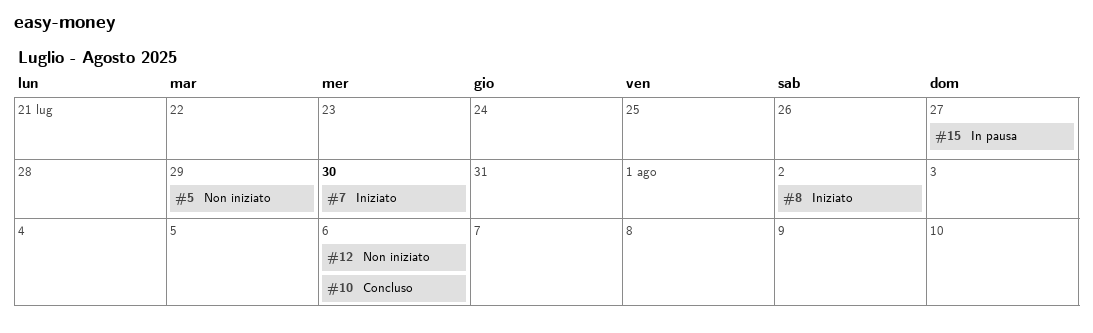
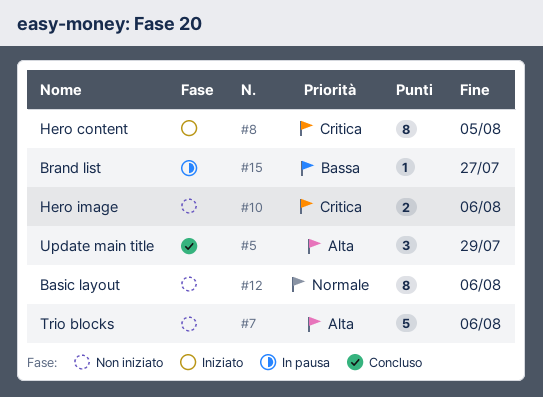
#5, status: Non iniziato -> Concluso
#7, status: Iniziato -> Non iniziato
#7, due: Jul 30 -> Aug 6
#8, due: Aug 2 -> Aug 5
#10, status: Concluso -> Non iniziato

